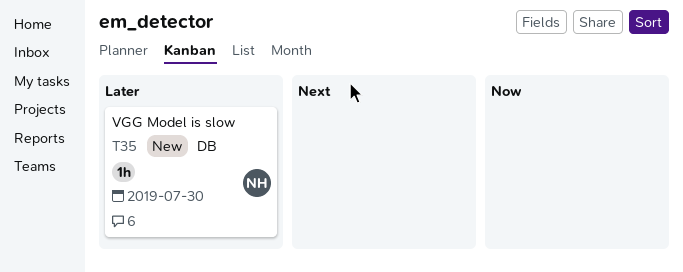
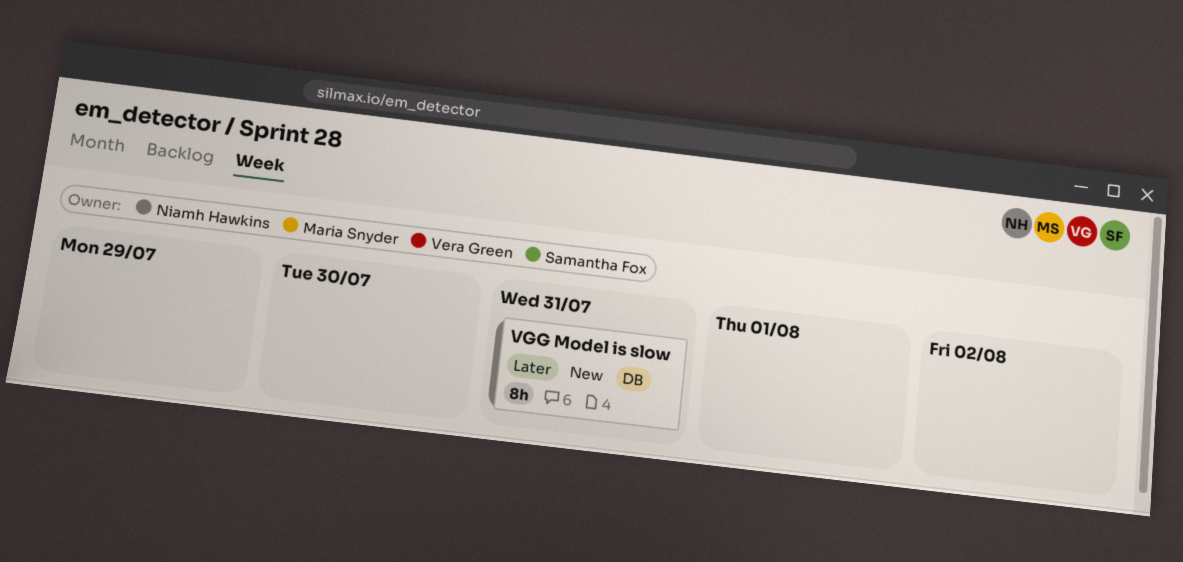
VGG Model is slow, estimate: 1h -> 8h
VGG Model is slow, due: Jul 30 -> Jul 31

